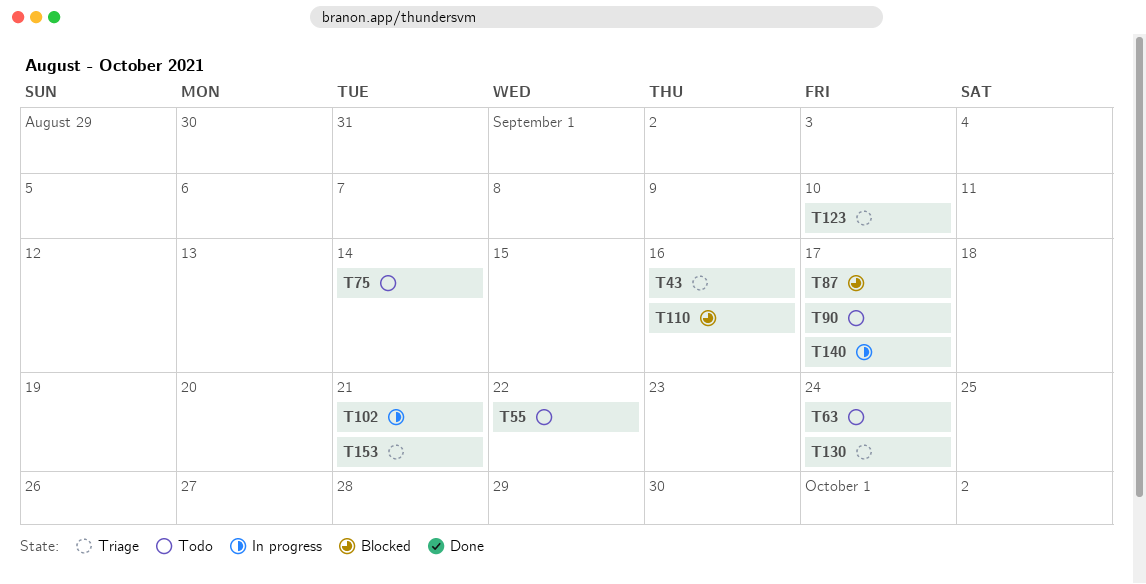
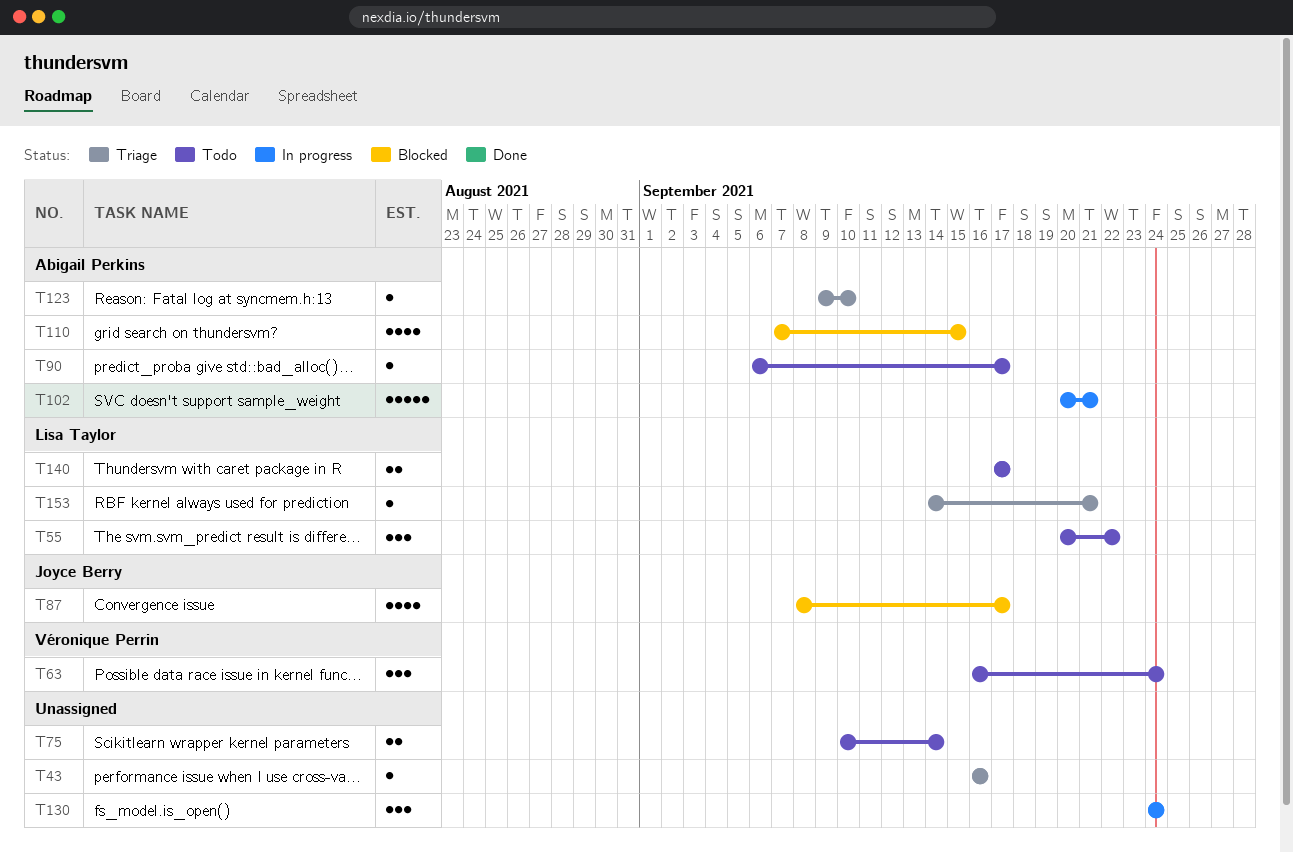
T110, due: Sep 16 -> Sep 15
T130, status: Triage -> In progress
T140, status: In progress -> Todo

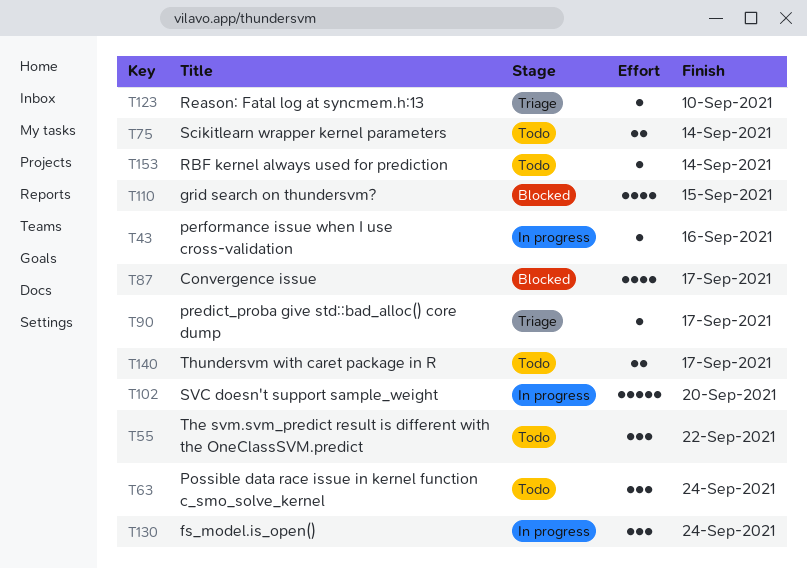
T43, status: Triage -> In progress
T90, status: Todo -> Triage
T102, due: Sep 21 -> Sep 20
T153, status: Triage -> Todo
T153, due: Sep 21 -> Sep 14

